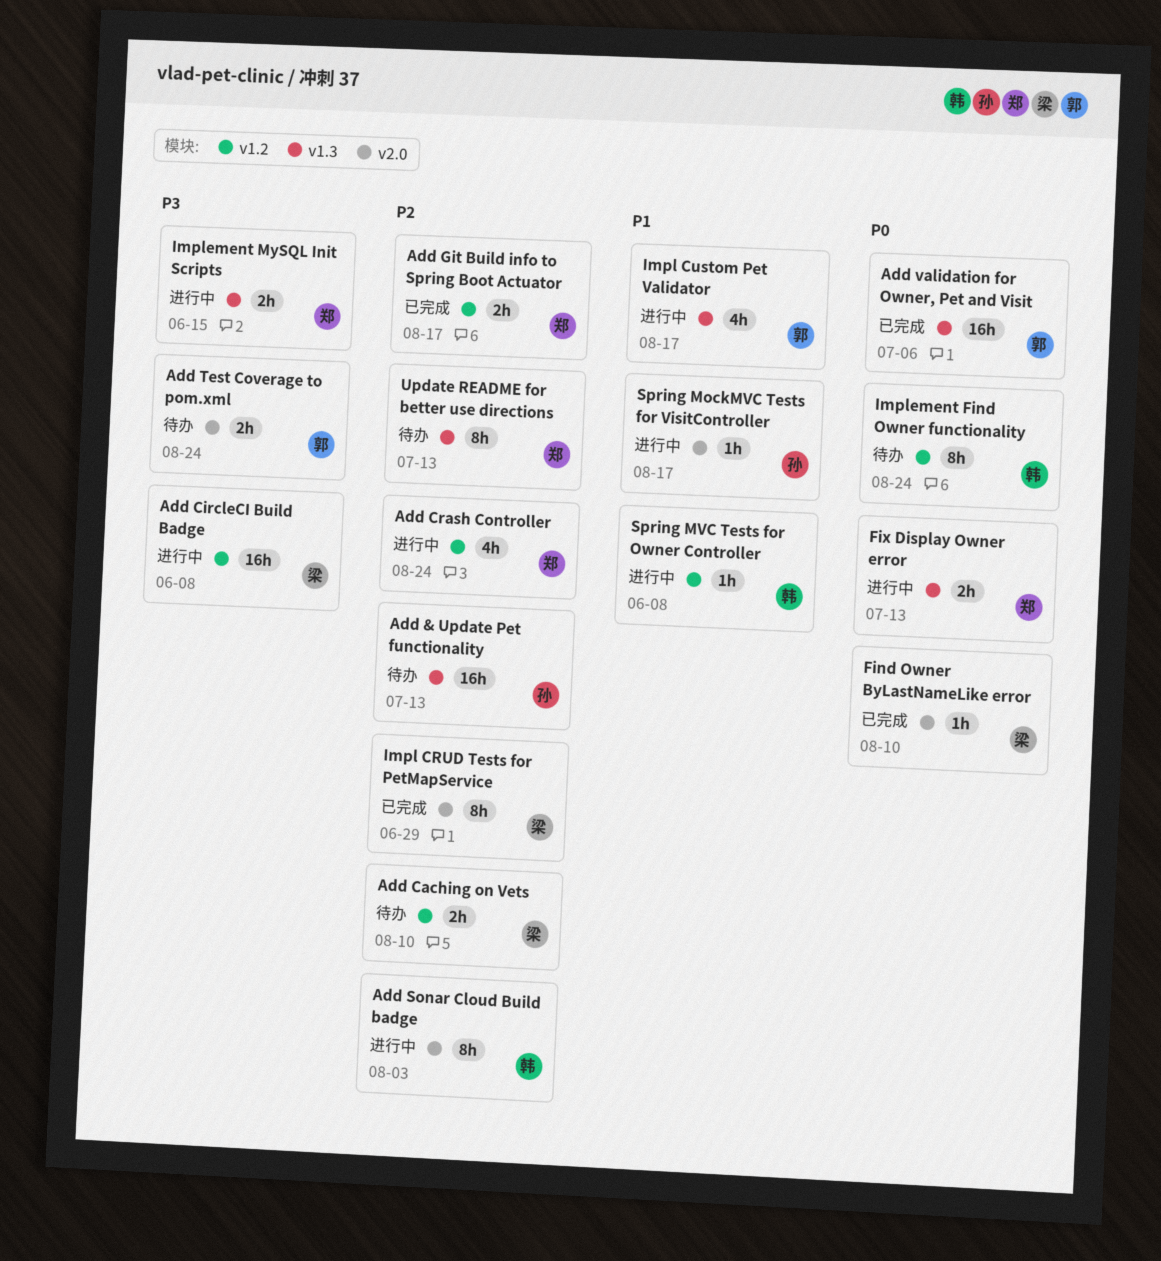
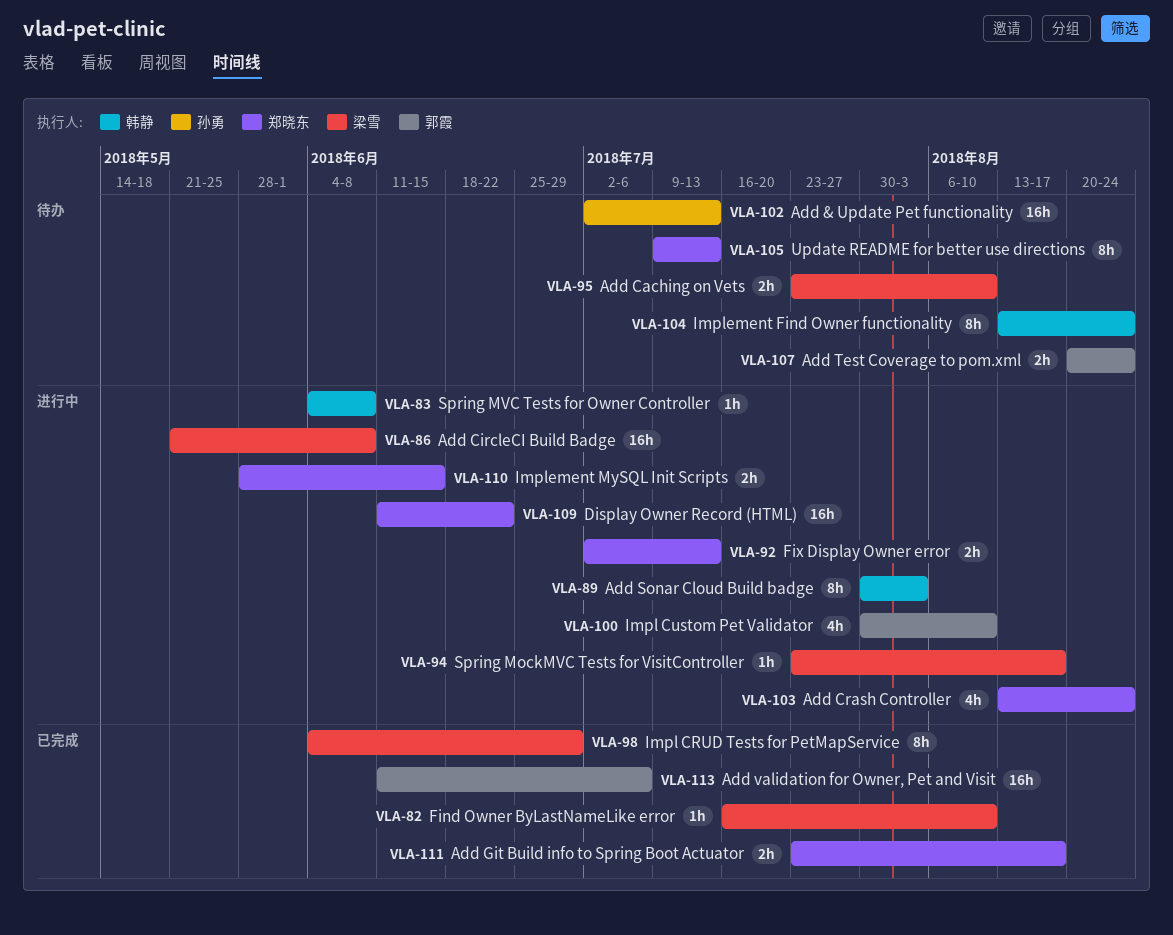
Display Owner Record (HTML): none -> present
Impl Custom Pet Validator, due: Aug 17 -> Aug 10
Spring MockMVC Tests for VisitController, owner: 孙勇 -> 梁雪

